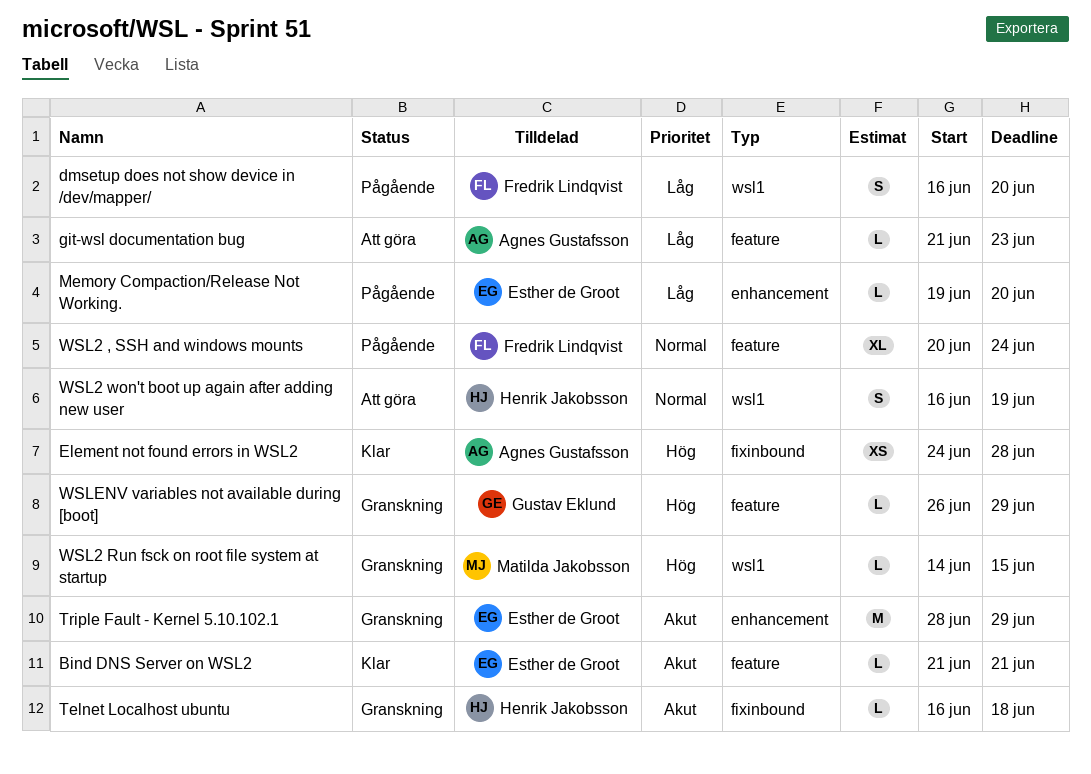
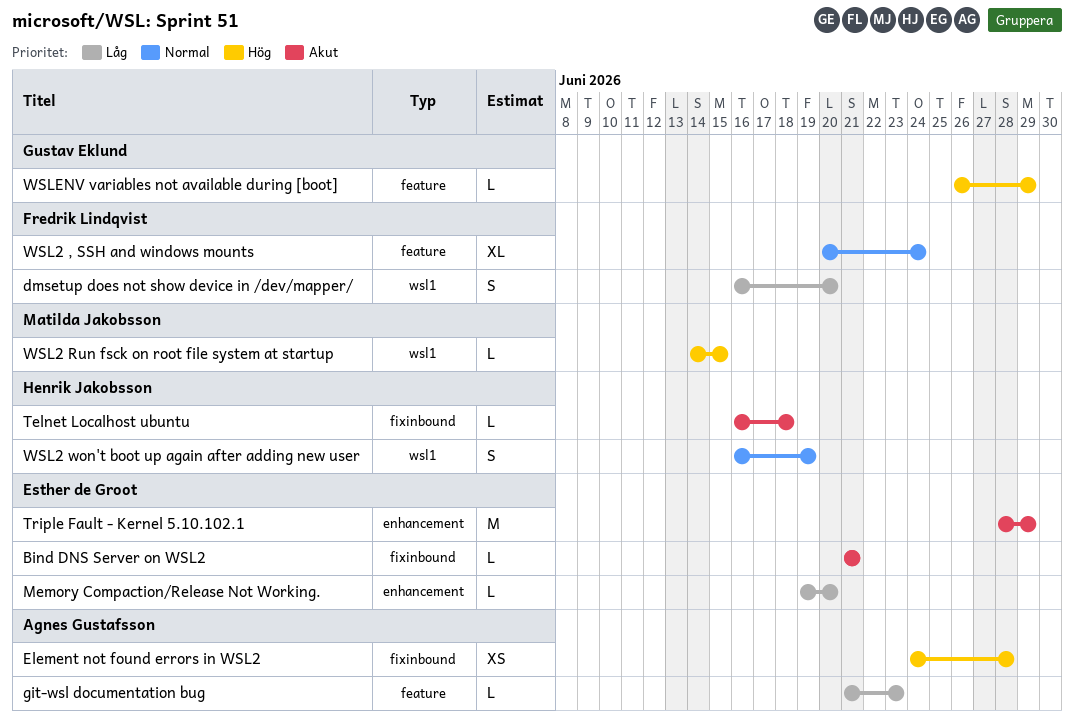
Bind DNS Server on WSL2, label: feature -> fixinbound

